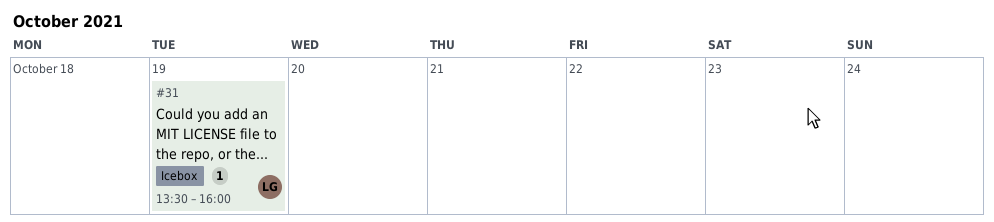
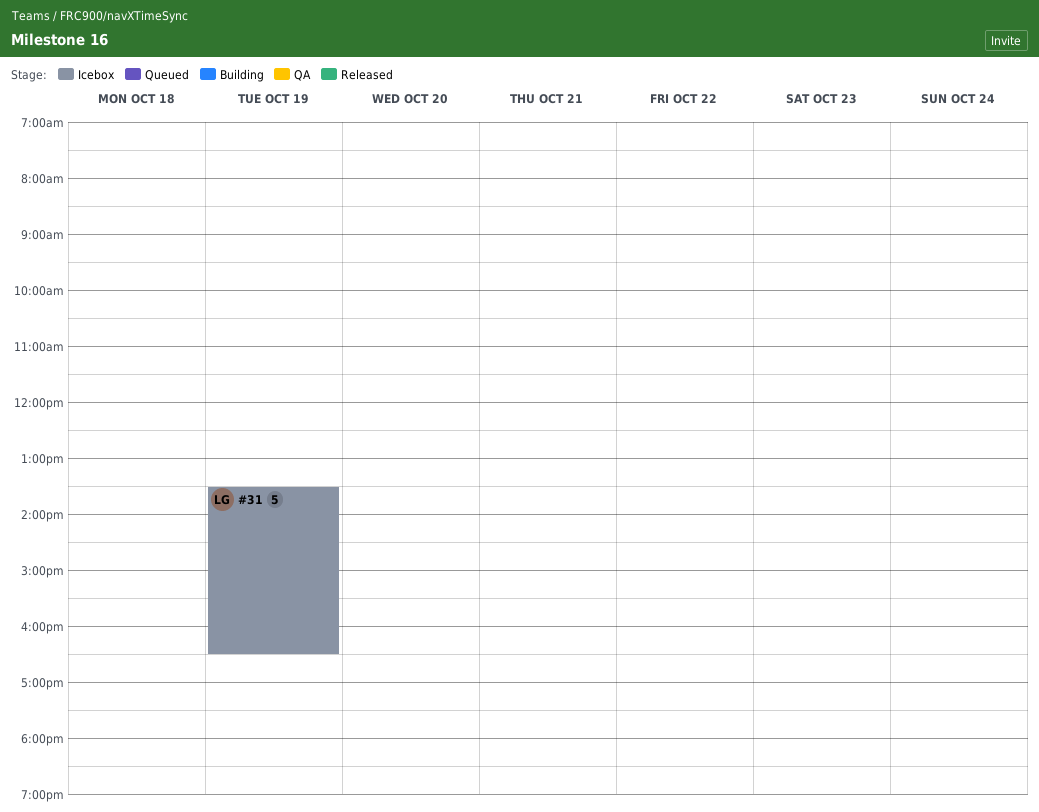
#31, estimate: 1 -> 5
#31, ends: 16:00 -> 16:30

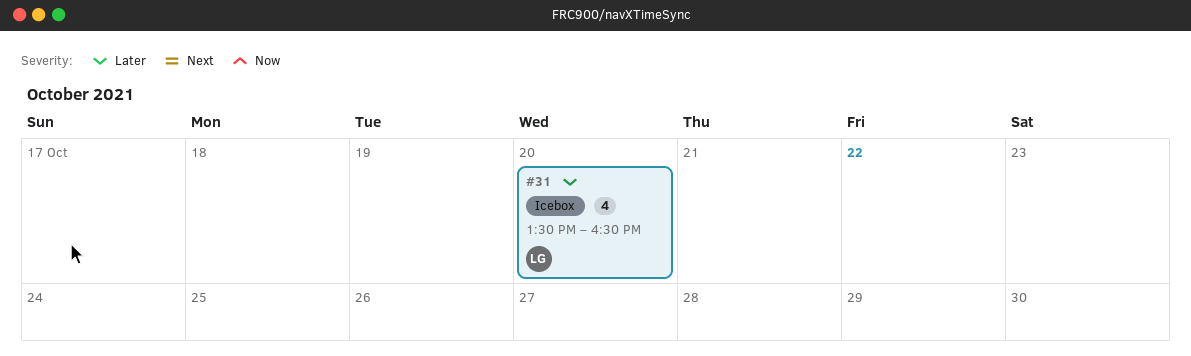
#31, estimate: 5 -> 4
#31, day: Oct 19 -> Oct 20

